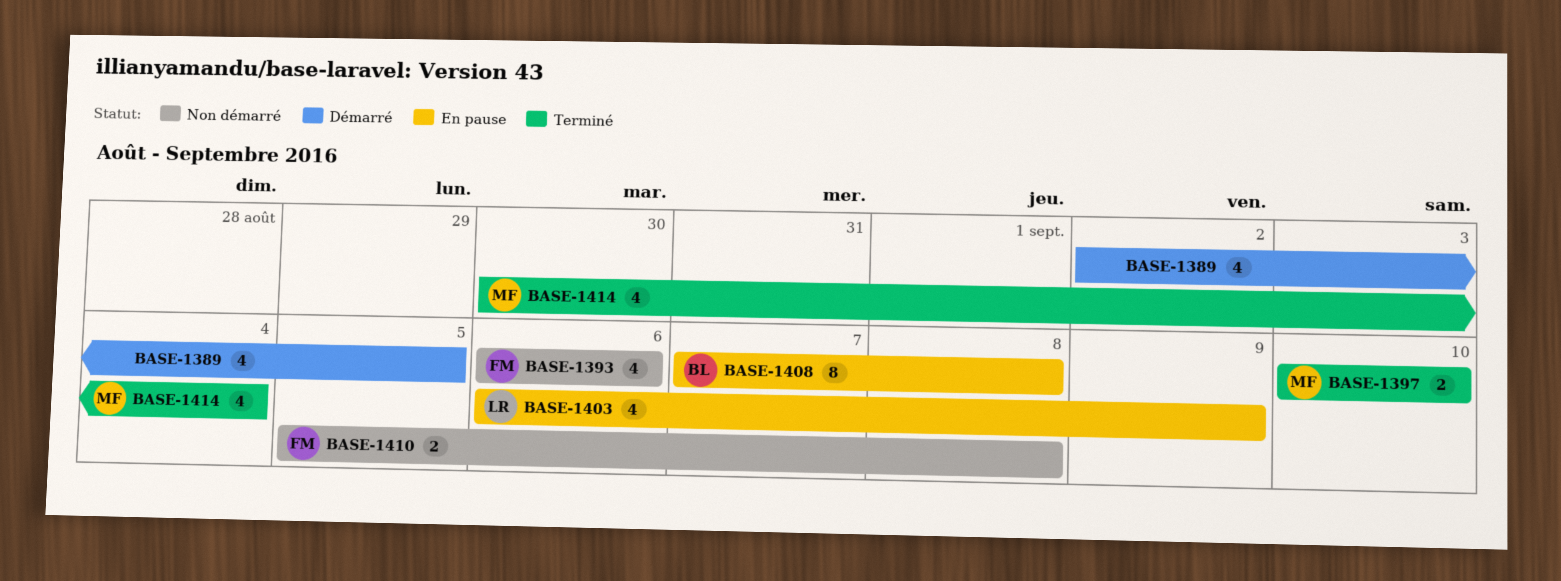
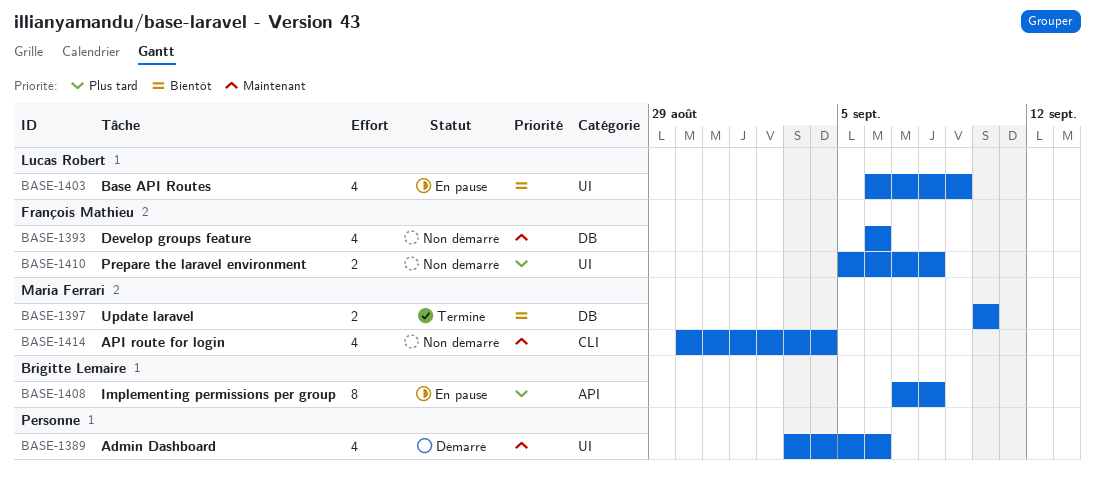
BASE-1389, start: Sep 2 -> Sep 3
BASE-1389, due: Sep 5 -> Sep 6
BASE-1414, status: Terminé -> Non démarré

